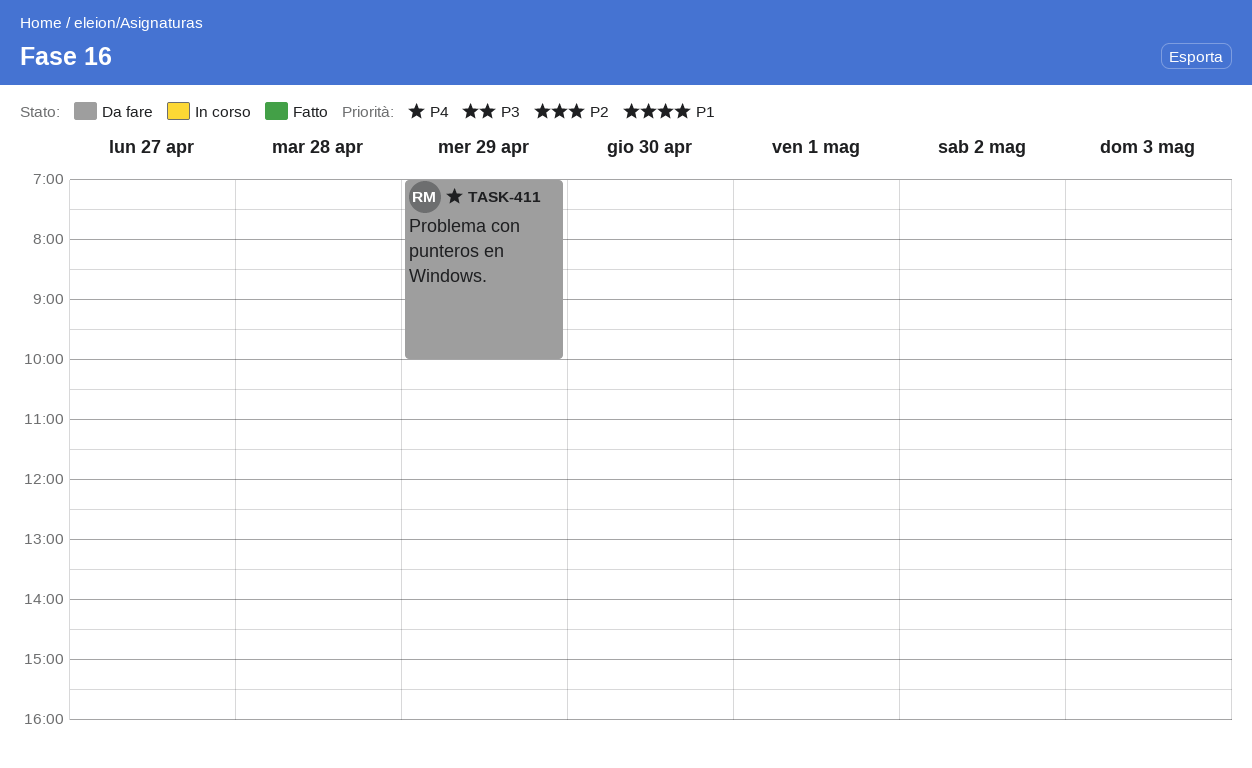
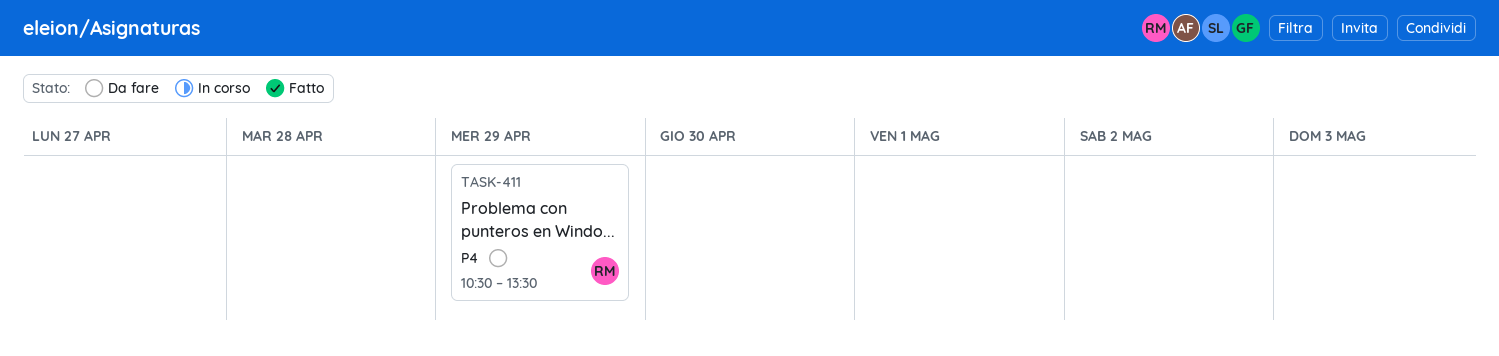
TASK-411, begins: 07:00 -> 10:30
TASK-411, ends: 10:00 -> 13:30

